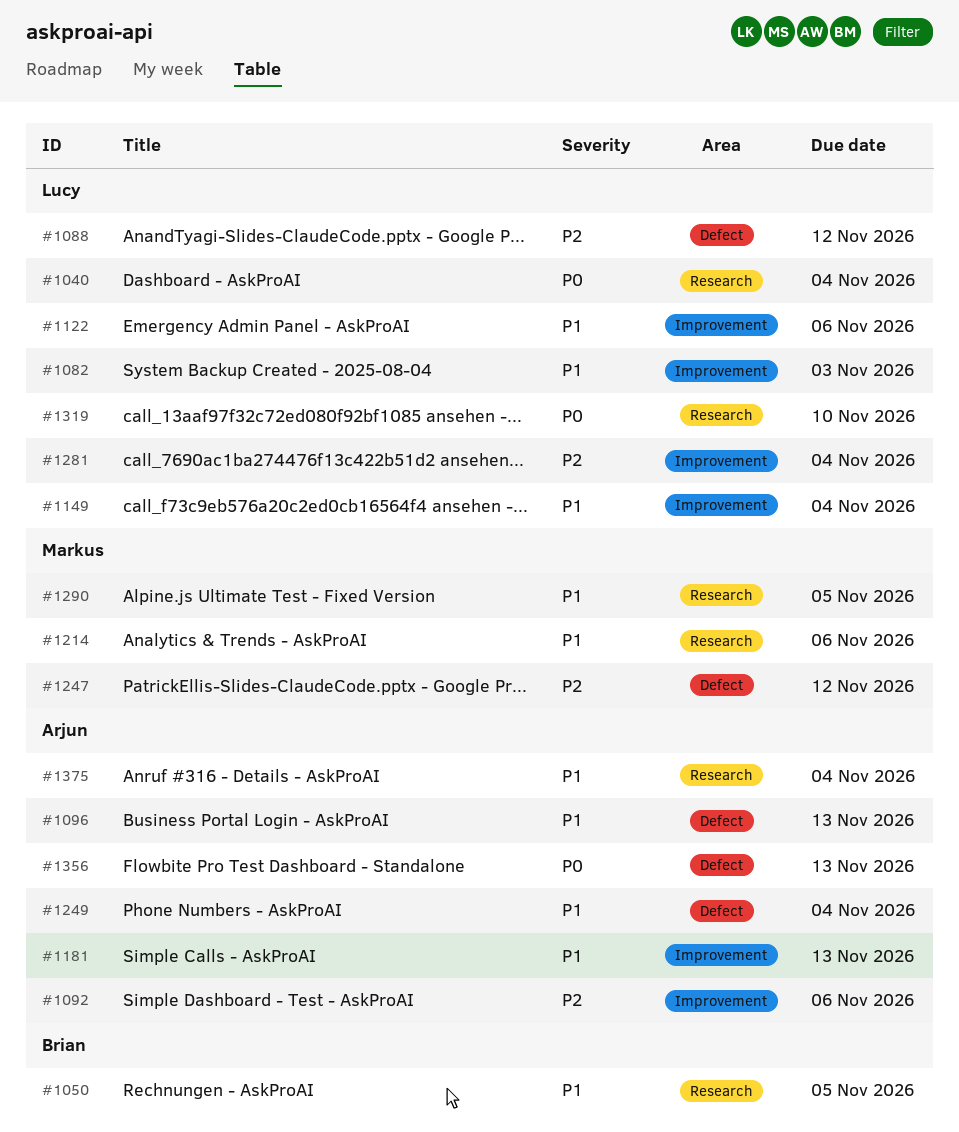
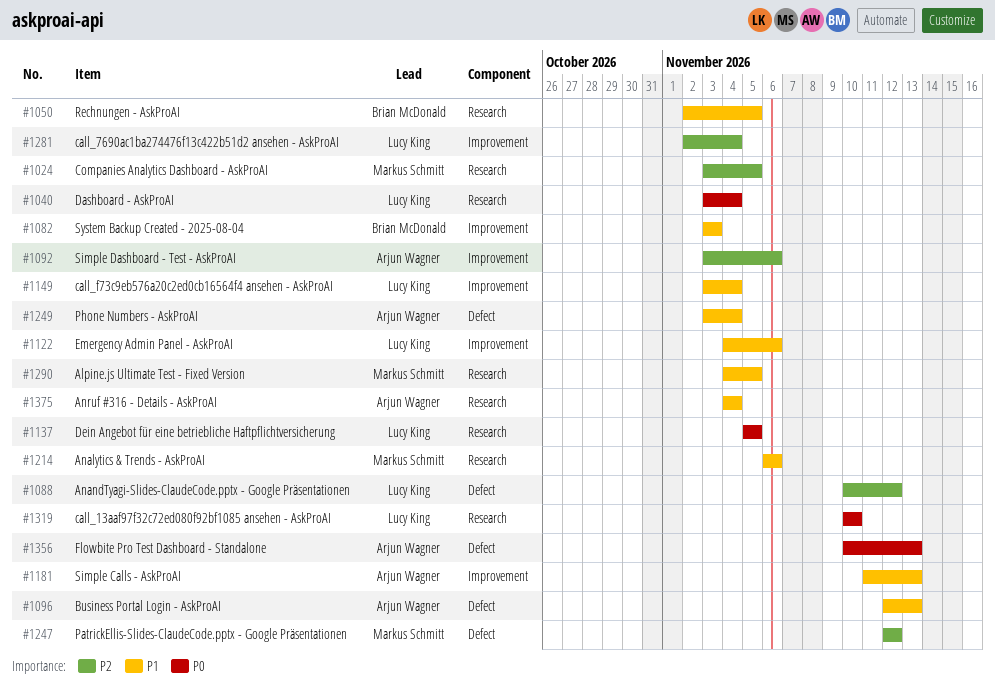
#1024: none -> present
#1082, owner: Lucy King -> Brian McDonald
#1137: none -> present

